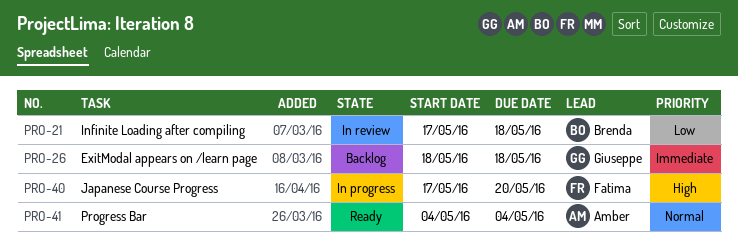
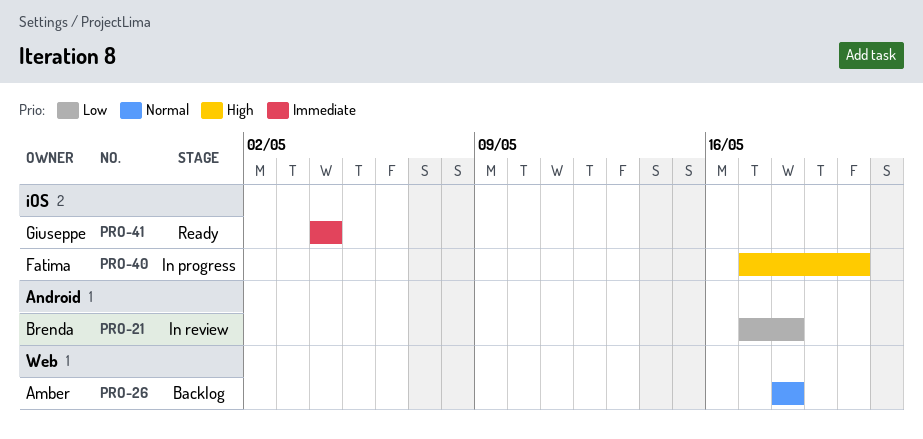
PRO-26, owner: Giuseppe -> Amber
PRO-26, priority: Immediate -> Normal
PRO-41, owner: Amber -> Giuseppe
PRO-41, priority: Normal -> Immediate

